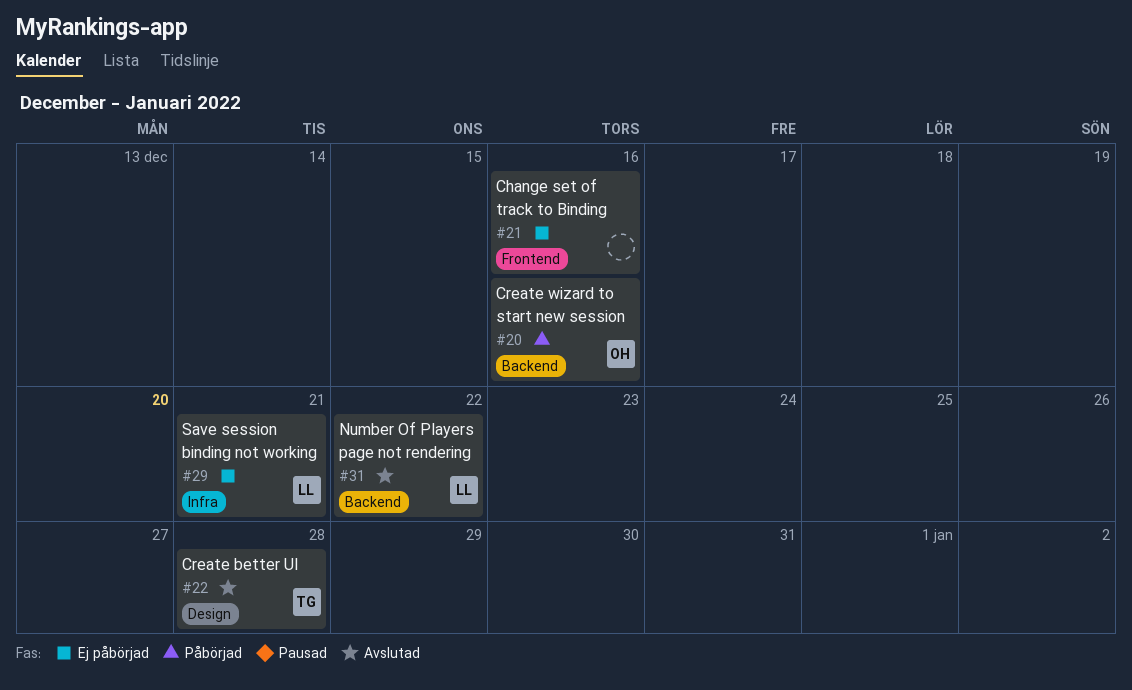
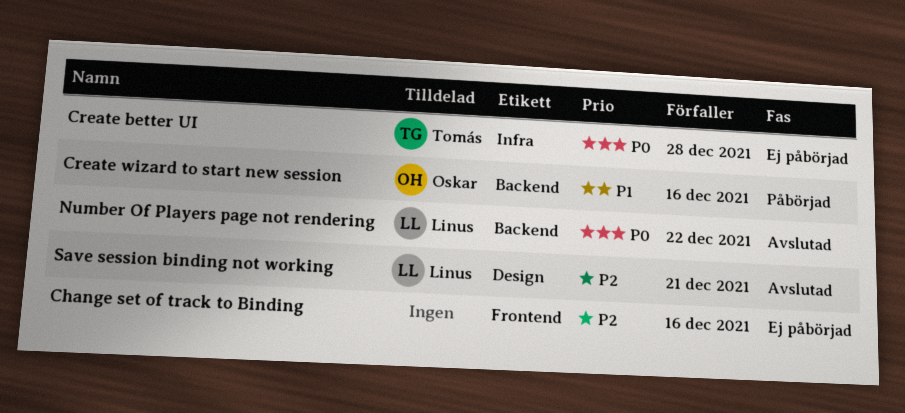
Create better UI, status: Avslutad -> Ej påbörjad
Create better UI, label: Design -> Infra
Save session binding not working, status: Ej påbörjad -> Avslutad
Save session binding not working, label: Infra -> Design

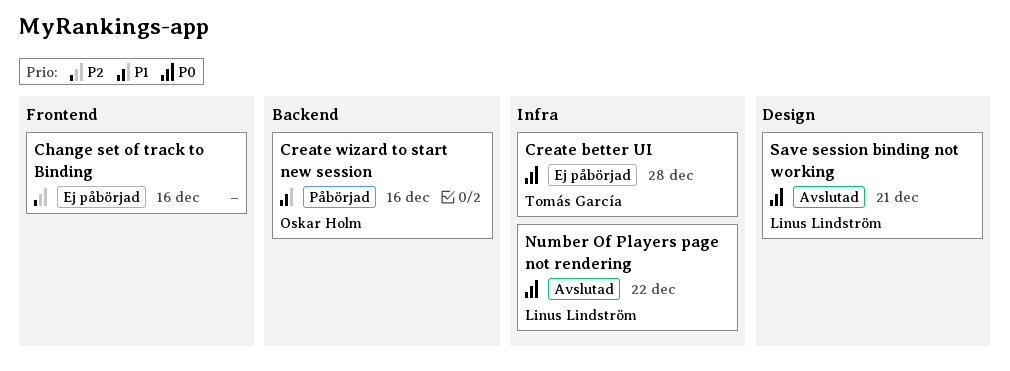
Number Of Players page not rendering, label: Backend -> Infra
Save session binding not working, priority: P2 -> P0

